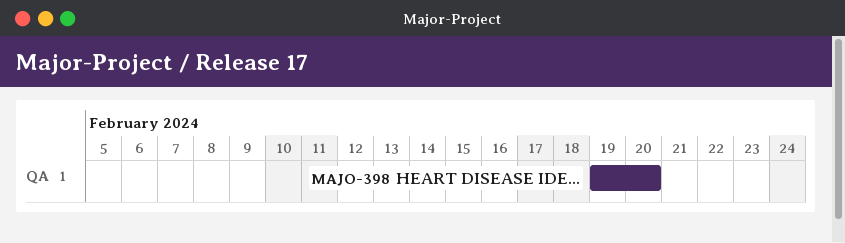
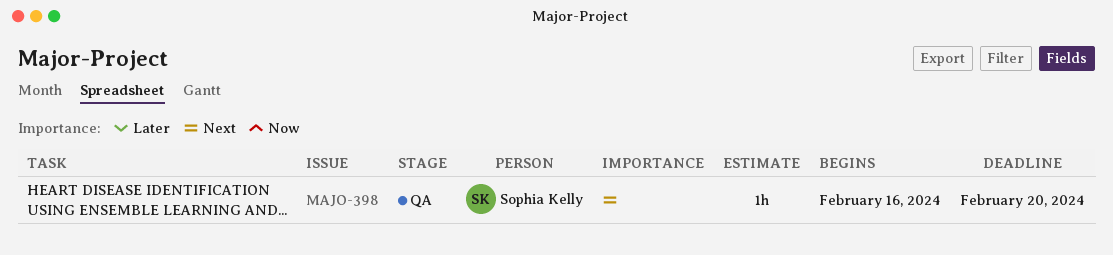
MAJO-398, start: Feb 19 -> Feb 16

